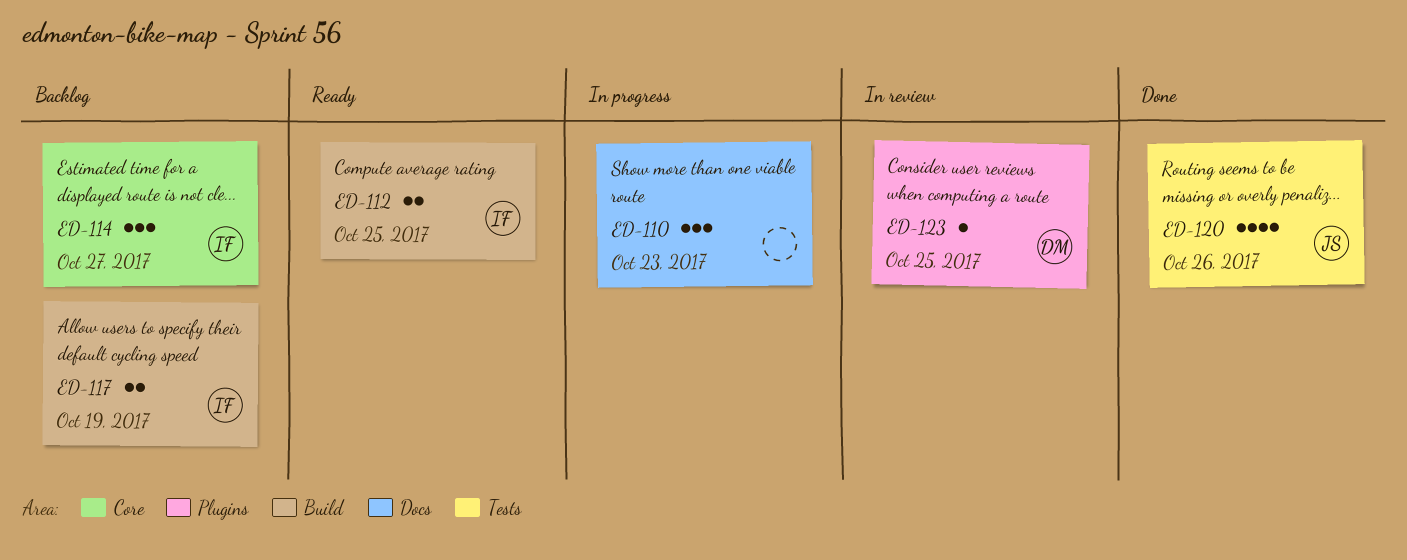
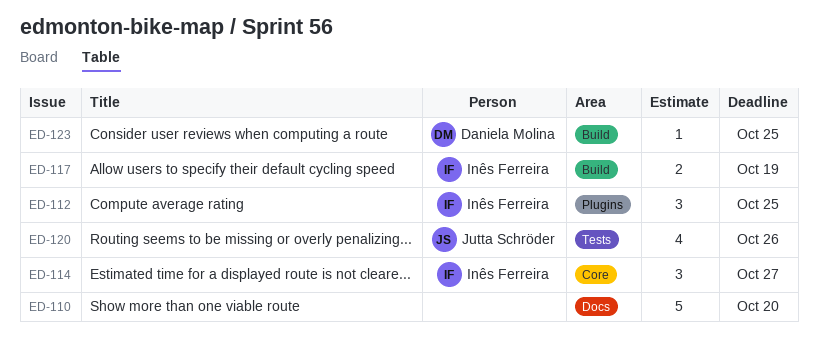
ED-110, estimate: 3 -> 5
ED-110, due: Oct 23 -> Oct 20
ED-112, label: Build -> Plugins
ED-112, estimate: 2 -> 3
ED-123, label: Plugins -> Build

